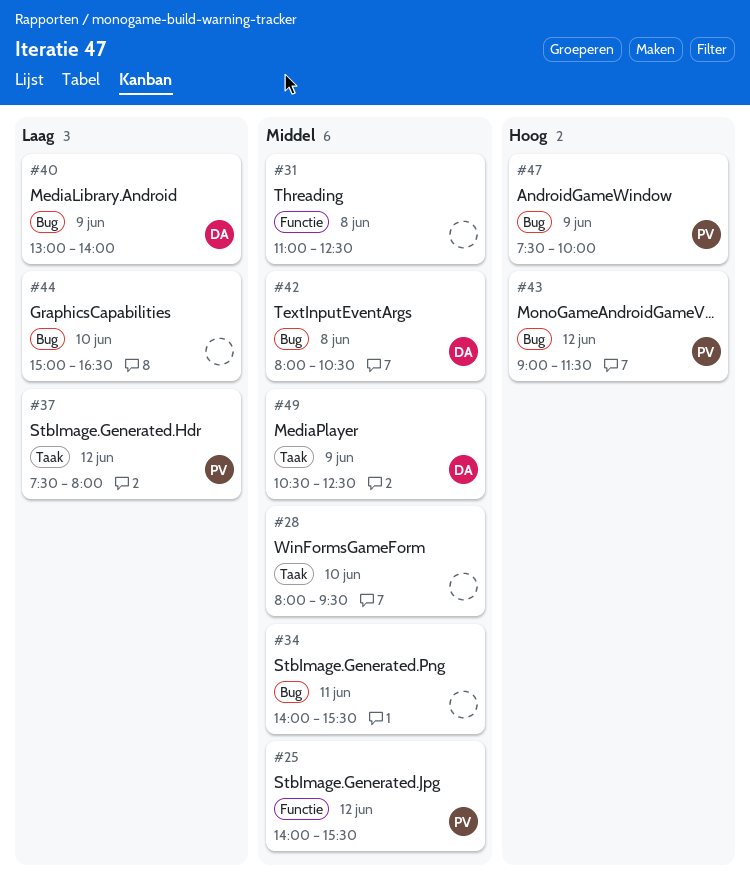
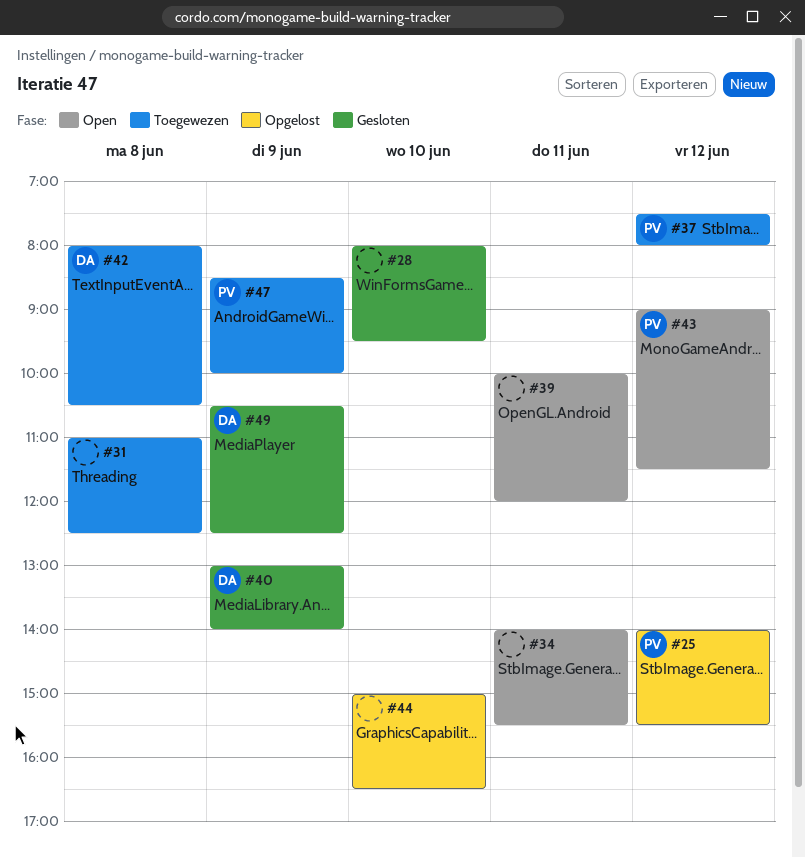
#39: none -> present
#47, begins: 07:30 -> 08:30

